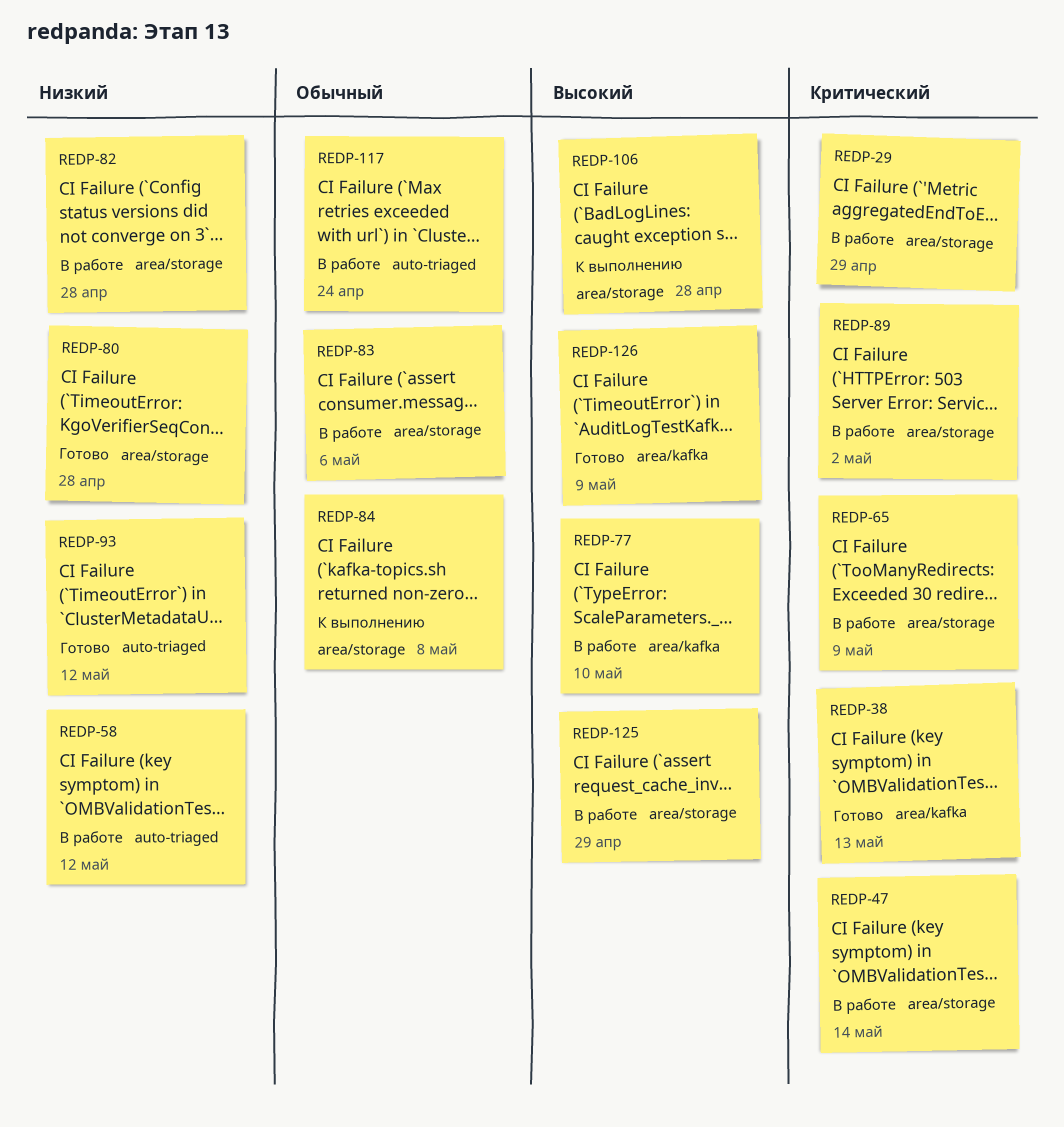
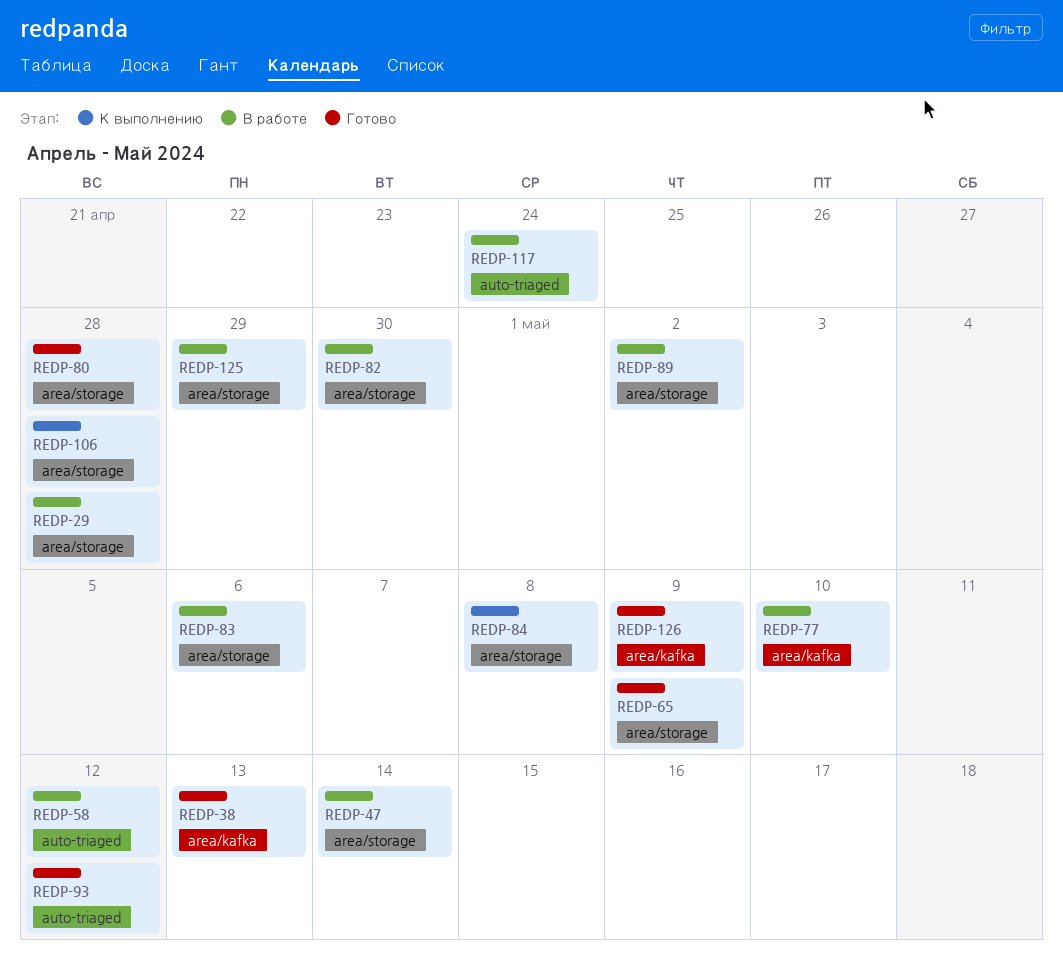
REDP-29, due: Apr 29 -> Apr 28
REDP-65, status: В работе -> Готово
REDP-82, due: Apr 28 -> Apr 30

